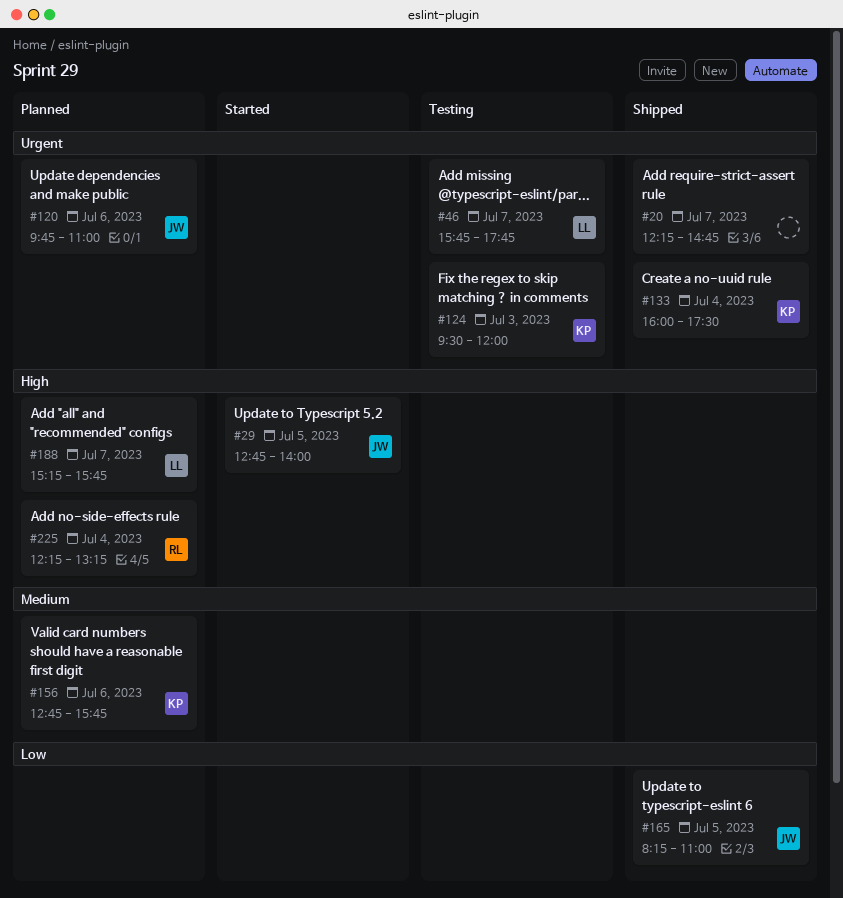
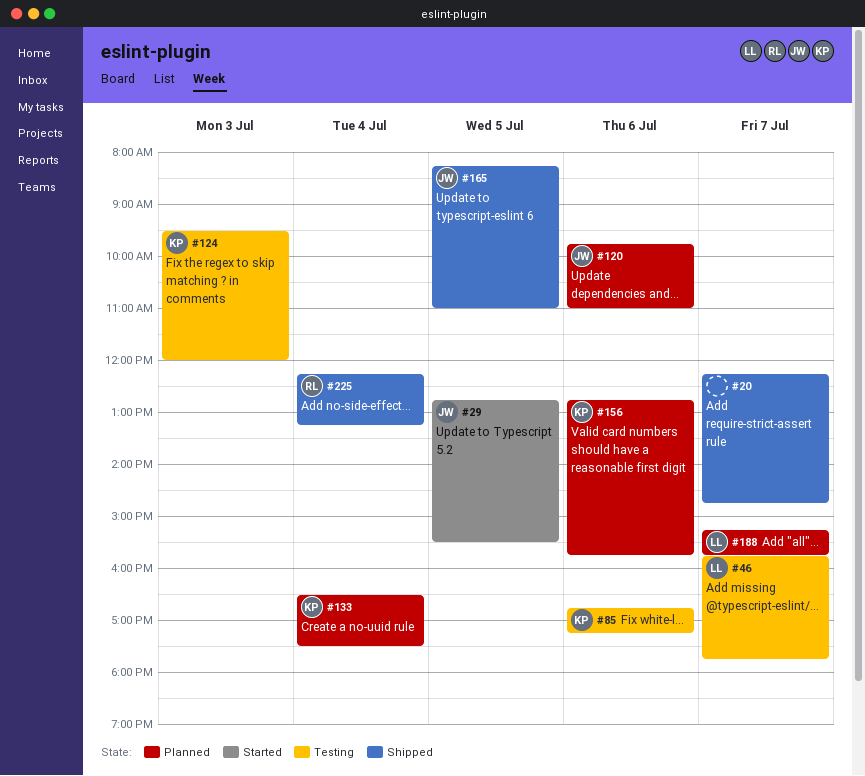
#29, ends: 14:00 -> 15:30
#85: none -> present
#133, status: Shipped -> Planned
#133, begins: 16:00 -> 16:30
#225, status: Planned -> Shipped

